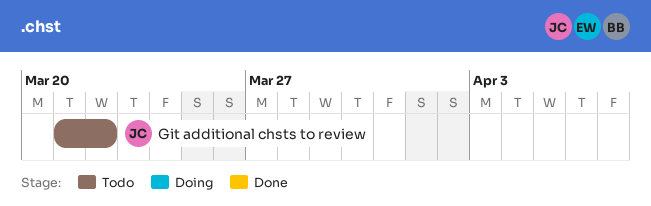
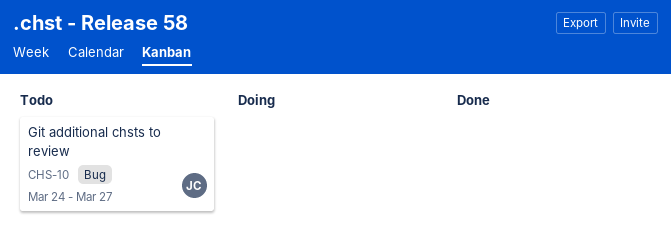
Git additional chsts to review, start: Mar 21 -> Mar 24
Git additional chsts to review, due: Mar 22 -> Mar 27

